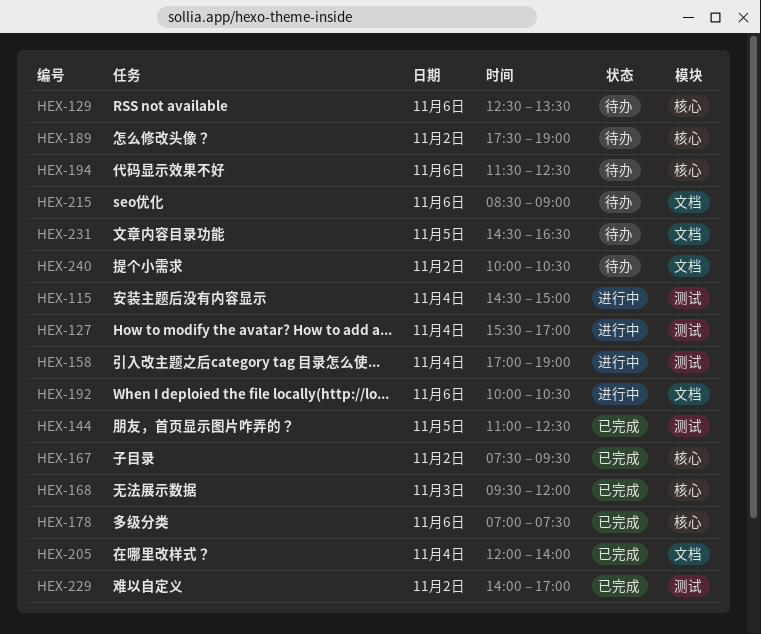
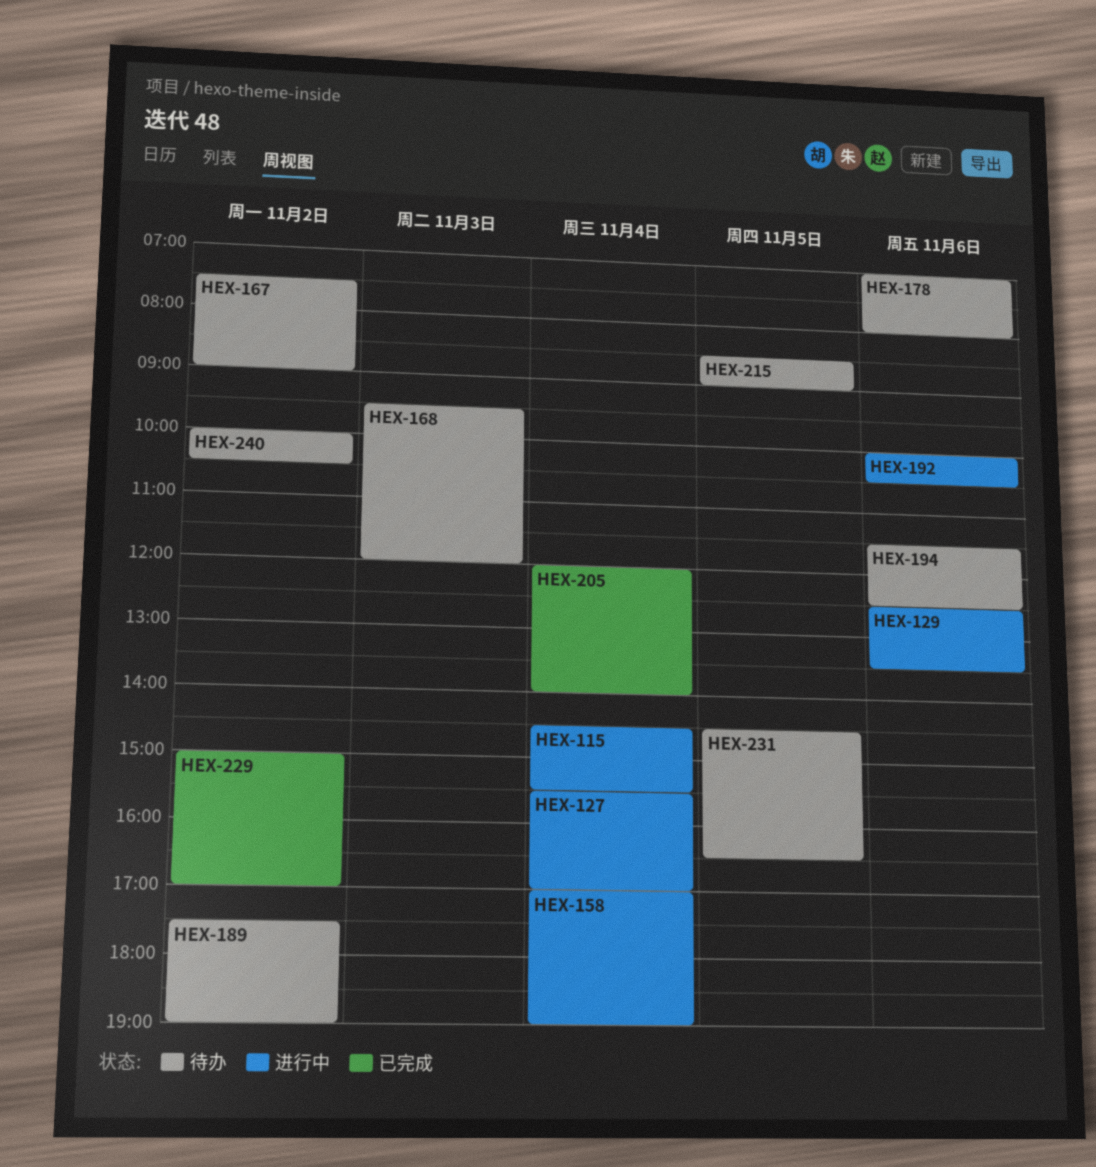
HEX-115, ends: 15:00 -> 15:30
HEX-129, status: 待办 -> 进行中
HEX-144: present -> none
HEX-167, status: 已完成 -> 待办
HEX-167, ends: 09:30 -> 09:00
HEX-168, status: 已完成 -> 待办
HEX-178, status: 已完成 -> 待办
HEX-178, ends: 07:30 -> 08:00
HEX-215, day: Nov 6 -> Nov 5
HEX-229, begins: 14:00 -> 15:00

